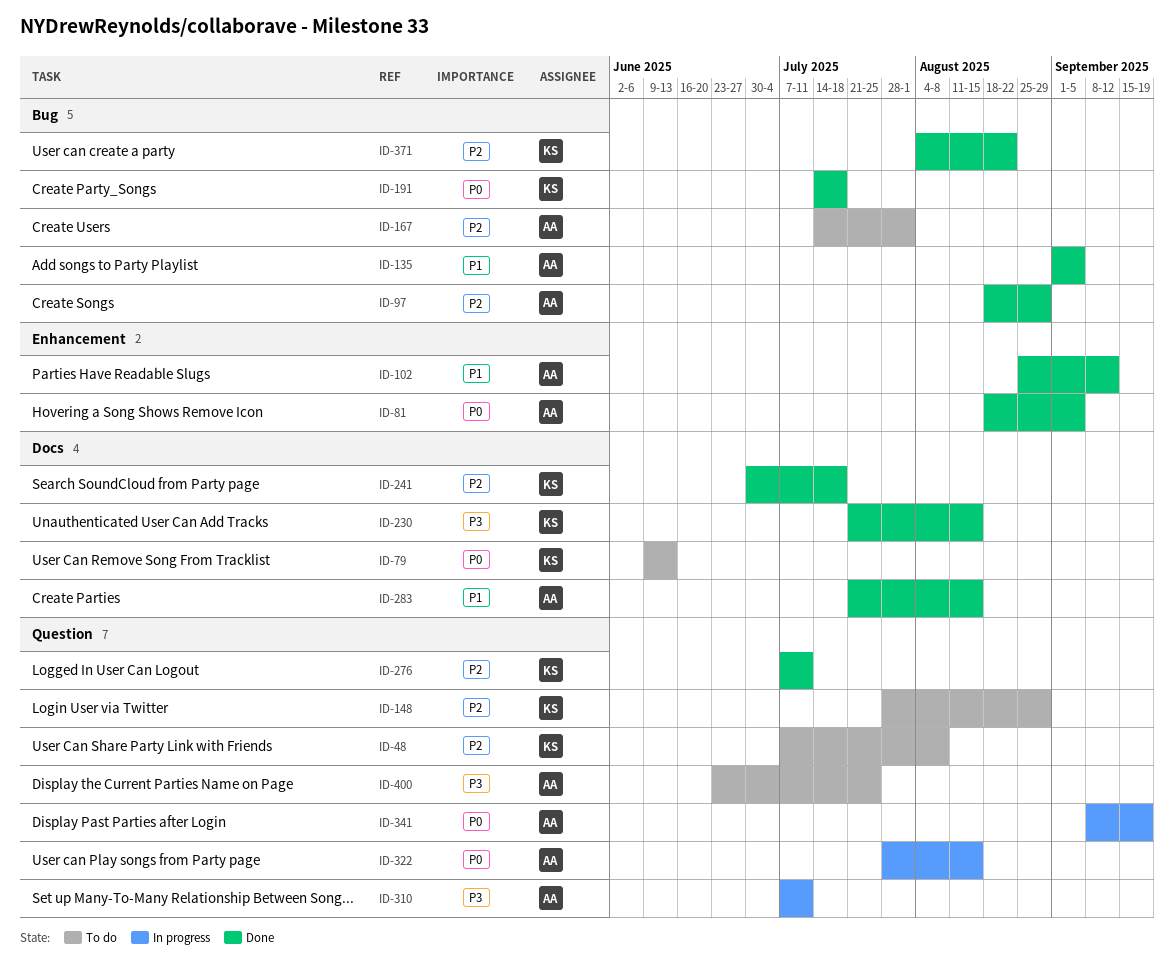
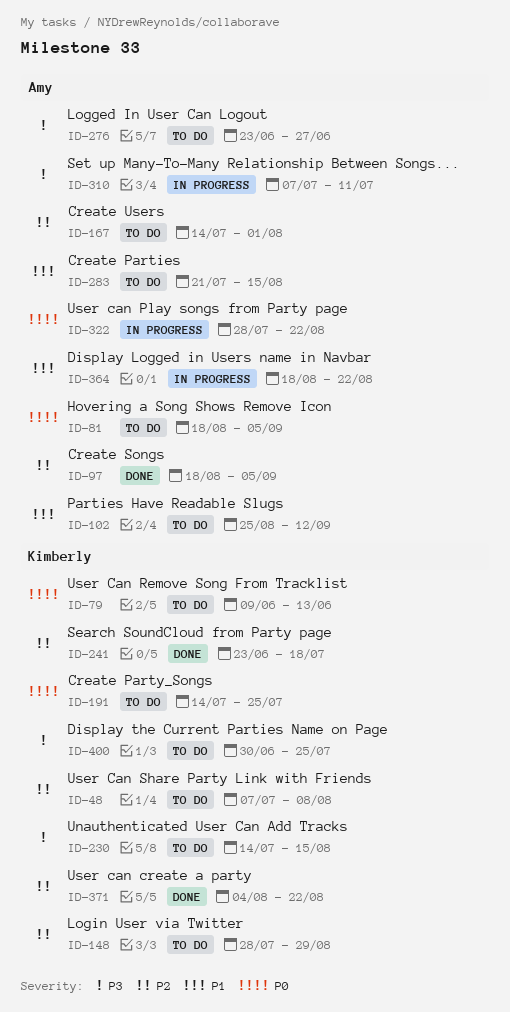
ID-81, status: Done -> To do
ID-97, due: Aug 29 -> Sep 5
ID-102, status: Done -> To do
ID-135: present -> none
ID-191, status: Done -> To do
ID-191, due: Jul 18 -> Jul 25
ID-230, status: Done -> To do
ID-230, start: Jul 21 -> Jul 14
ID-241, start: Jun 30 -> Jun 23
ID-276, status: Done -> To do
ID-276, owner: Kimberly -> Amy
ID-276, priority: P2 -> P3
ID-276, start: Jul 7 -> Jun 23
ID-276, due: Jul 11 -> Jun 27
ID-283, status: Done -> To do
ID-322, due: Aug 15 -> Aug 22
ID-341: present -> none
ID-364: none -> present
ID-400, owner: Amy -> Kimberly
ID-400, start: Jun 23 -> Jun 30

